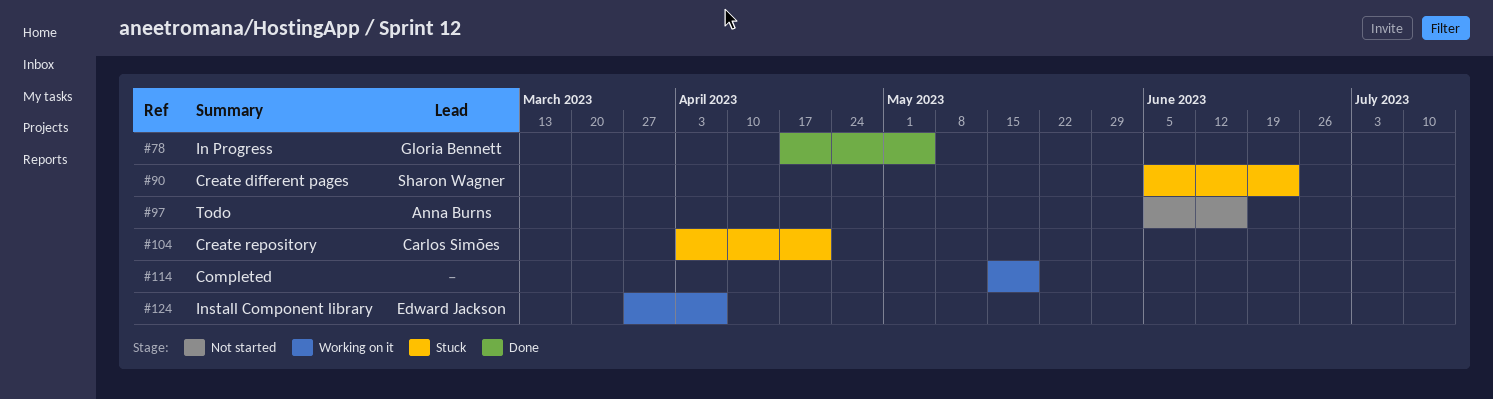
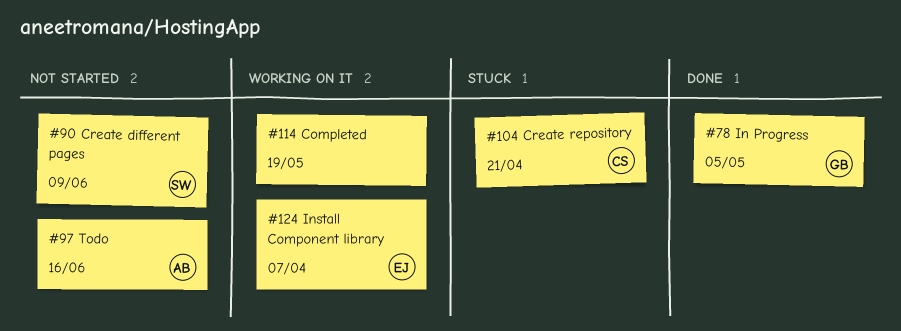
#90, status: Stuck -> Not started
#90, due: Jun 23 -> Jun 9

